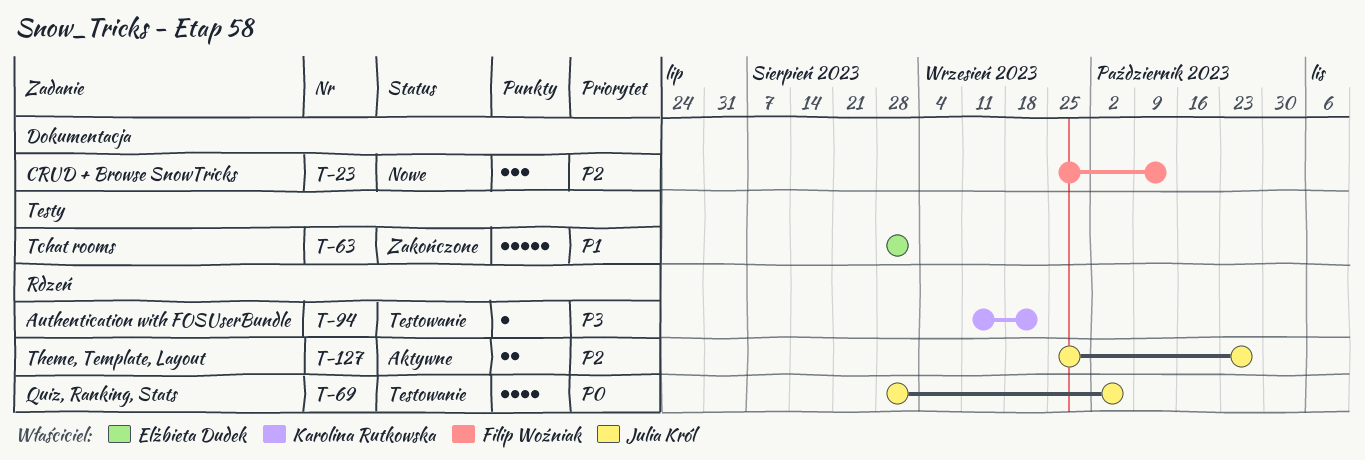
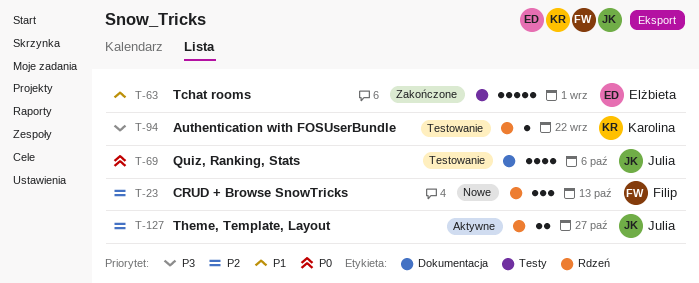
T-23, label: Dokumentacja -> Rdzeń
T-69, label: Rdzeń -> Dokumentacja

